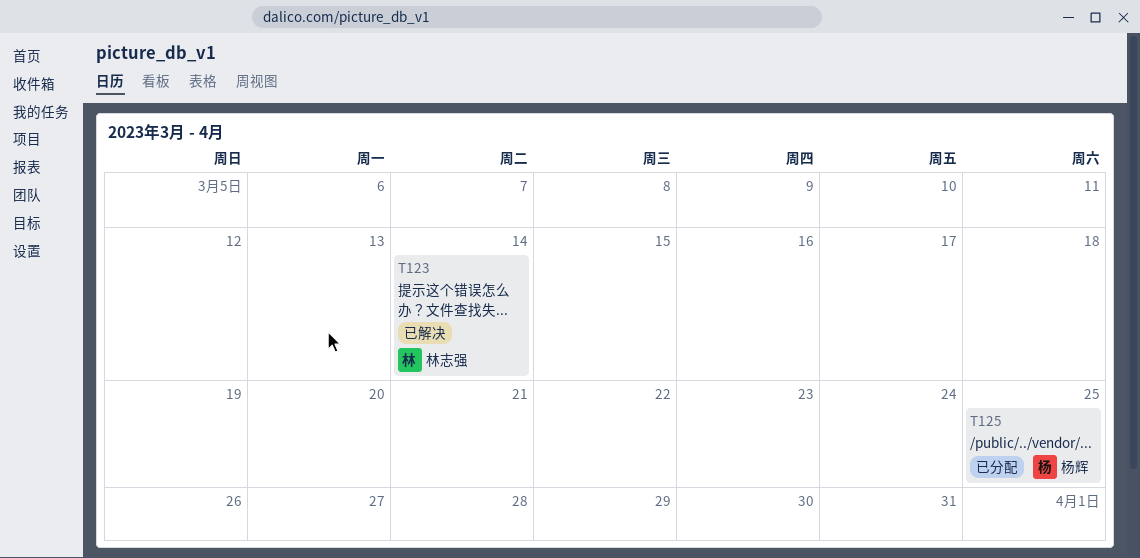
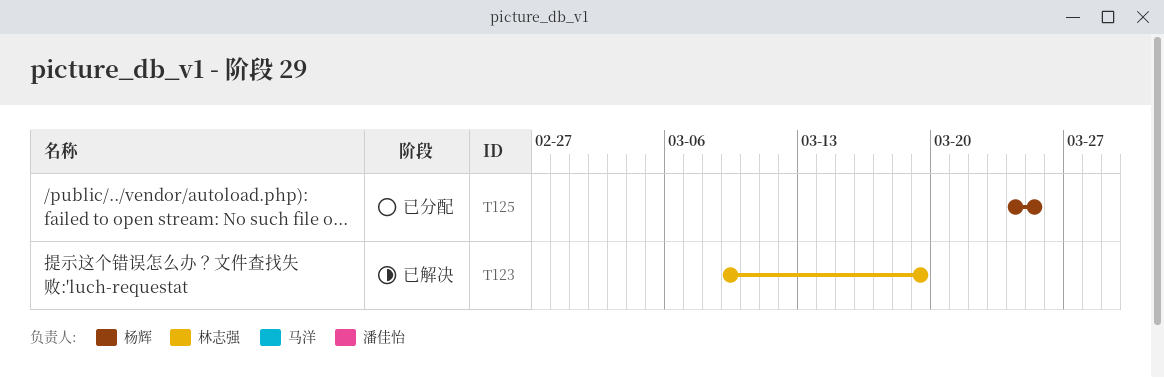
T123, due: Mar 14 -> Mar 19

